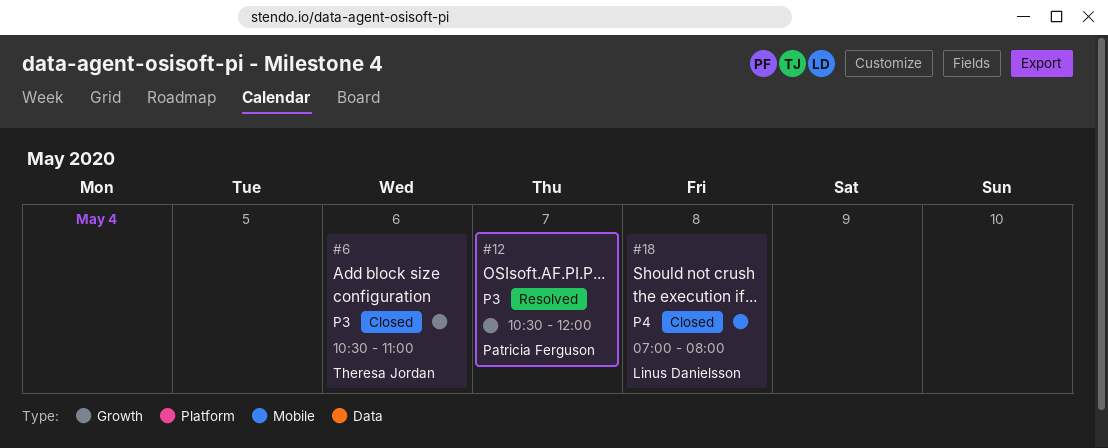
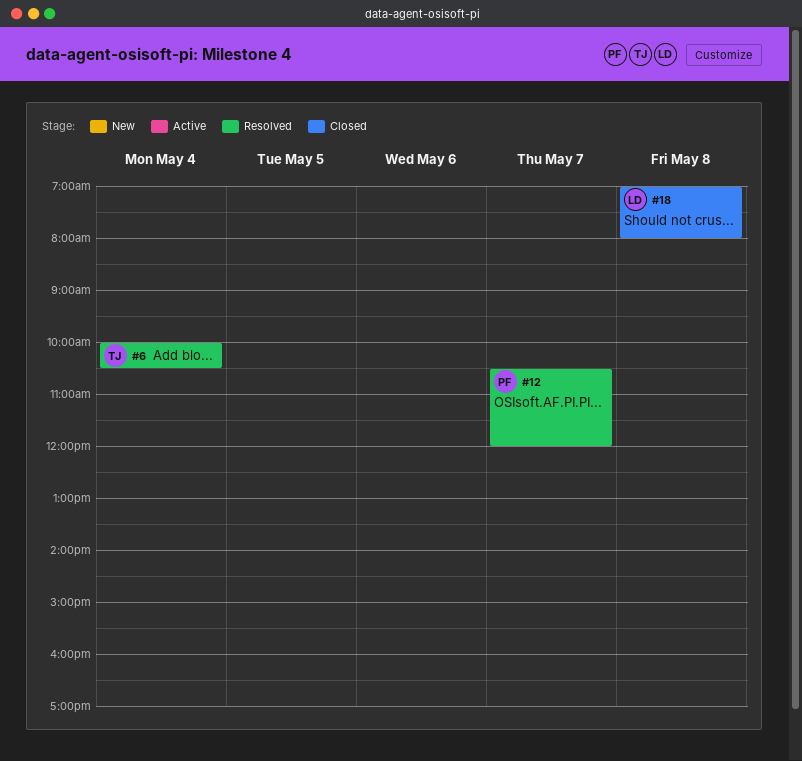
#6, status: Closed -> Resolved
#6, day: May 6 -> May 4
#6, begins: 10:30 -> 10:00
#6, ends: 11:00 -> 10:30

